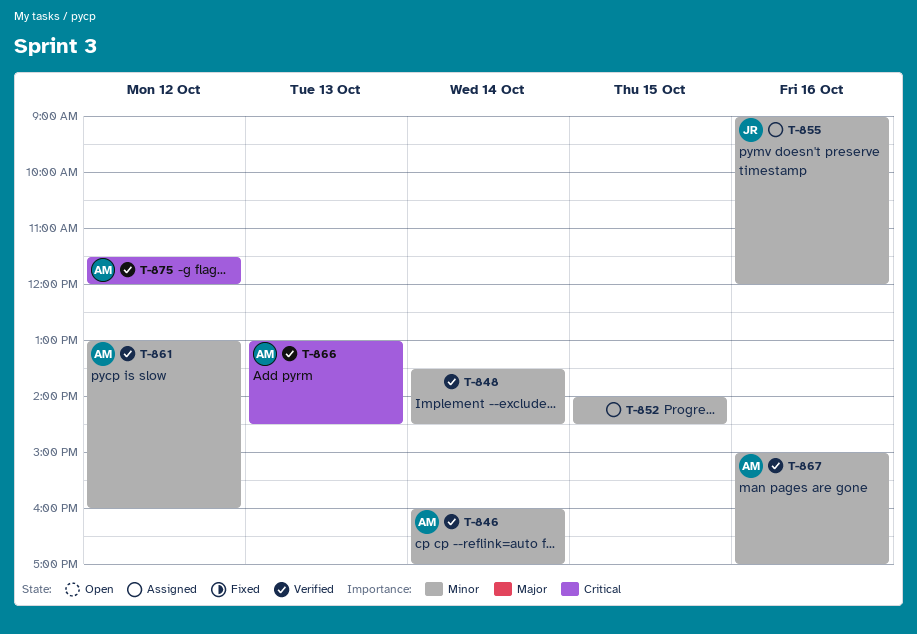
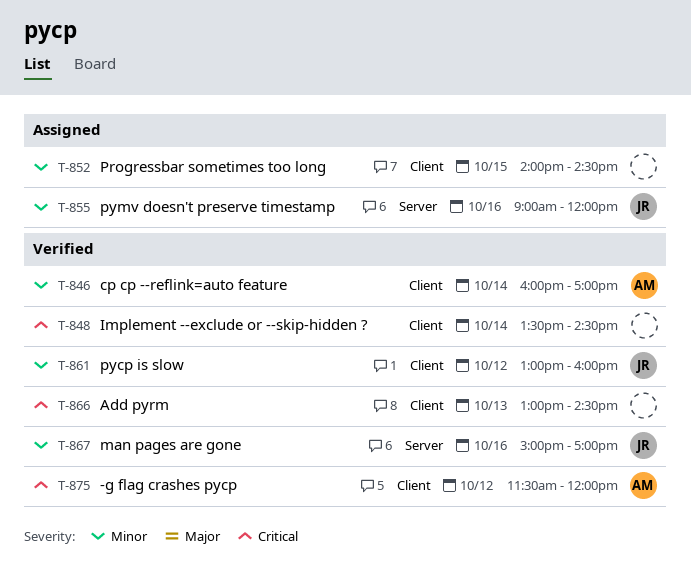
T-848, priority: Minor -> Critical
T-861, owner: AM -> JR
T-866, owner: AM -> none
T-867, owner: AM -> JR

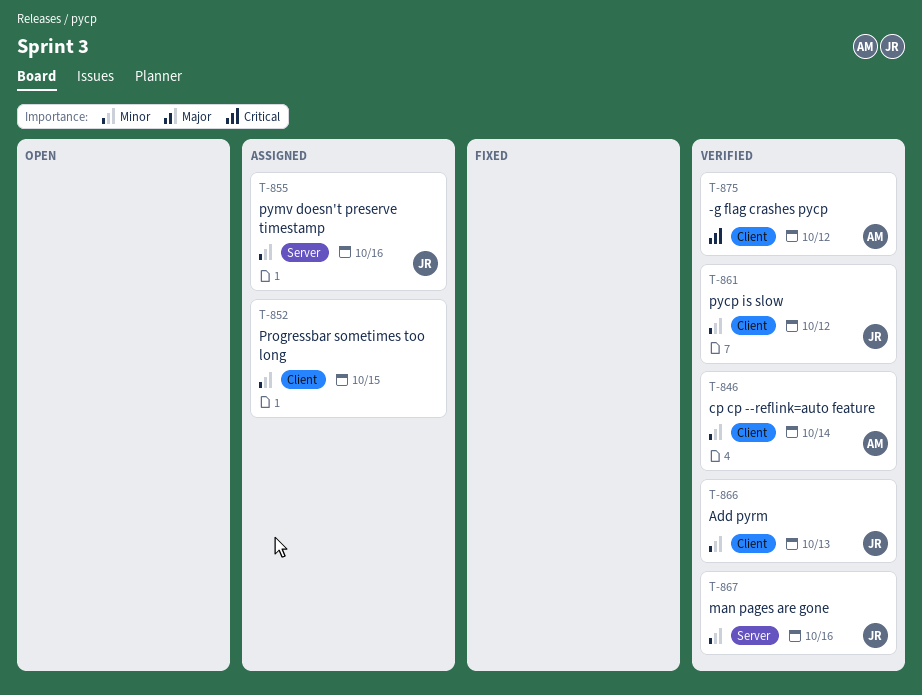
T-848: present -> none
T-866, owner: none -> JR
T-866, priority: Critical -> Minor

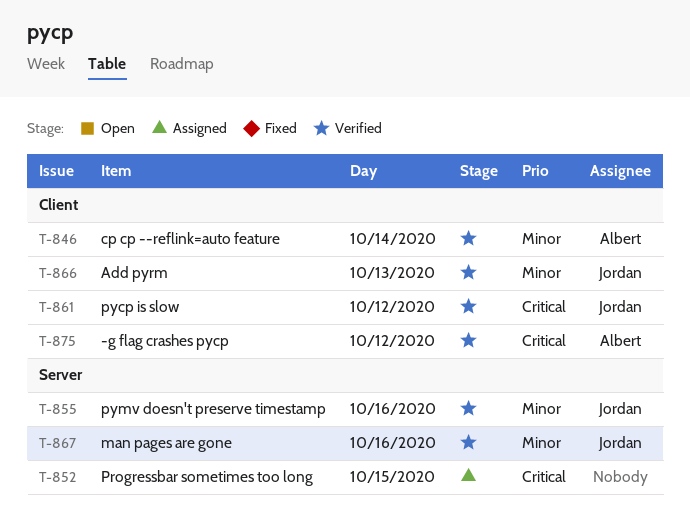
T-852, priority: Minor -> Critical
T-852, label: Client -> Server
T-855, status: Assigned -> Verified
T-861, priority: Minor -> Critical

